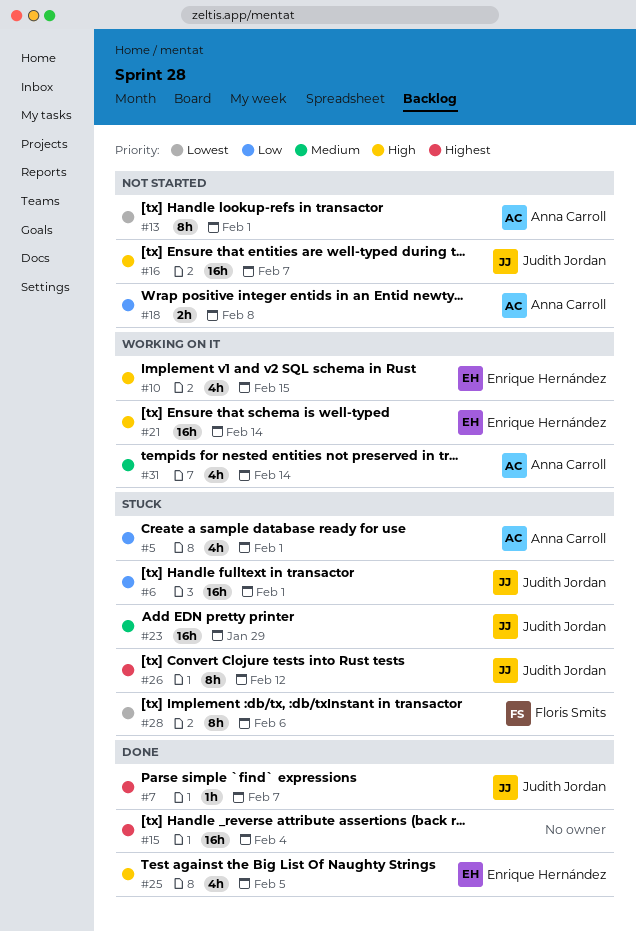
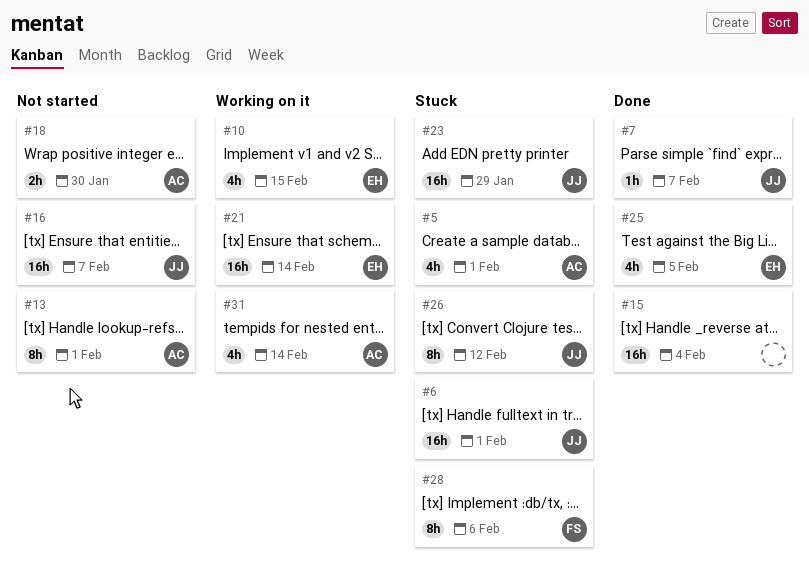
#18, due: Feb 8 -> Jan 30

